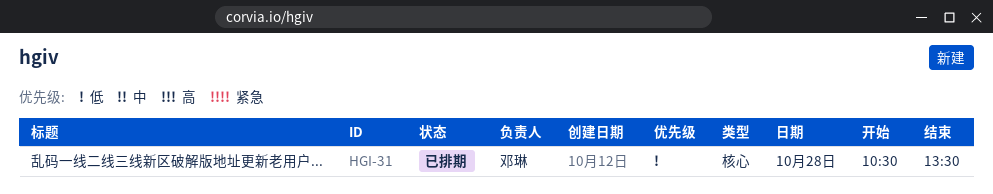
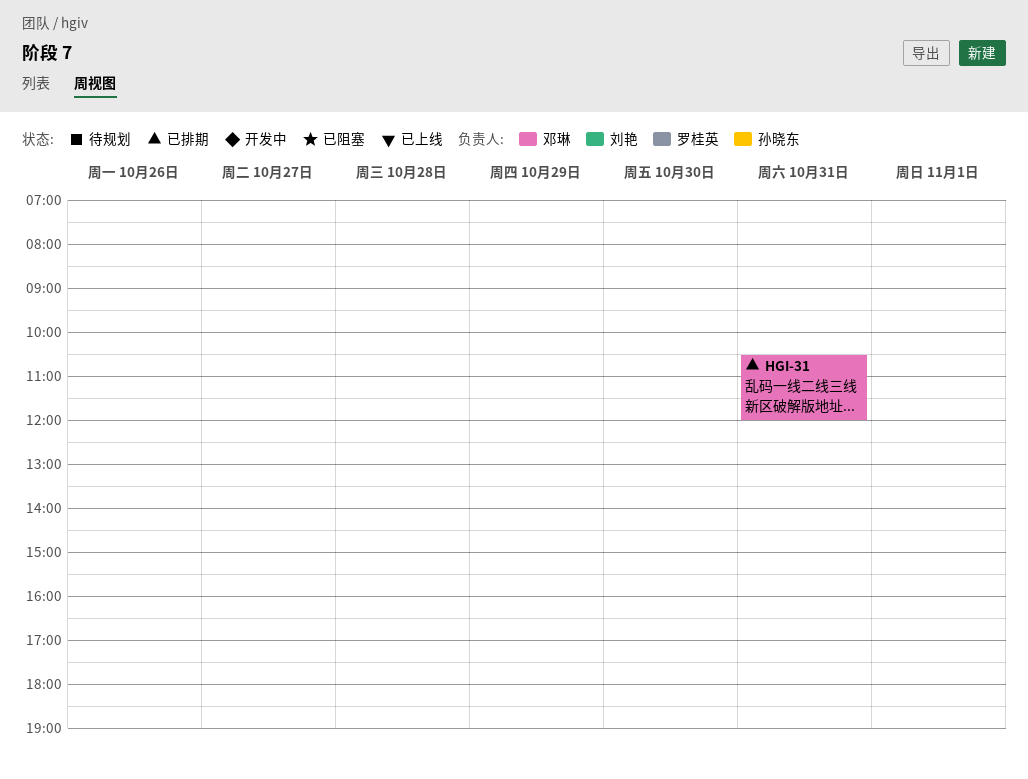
HGI-31, day: Oct 28 -> Oct 31
HGI-31, ends: 13:30 -> 12:00

